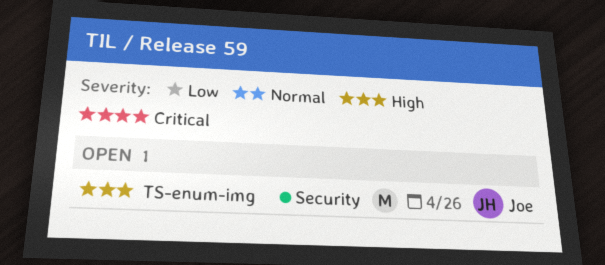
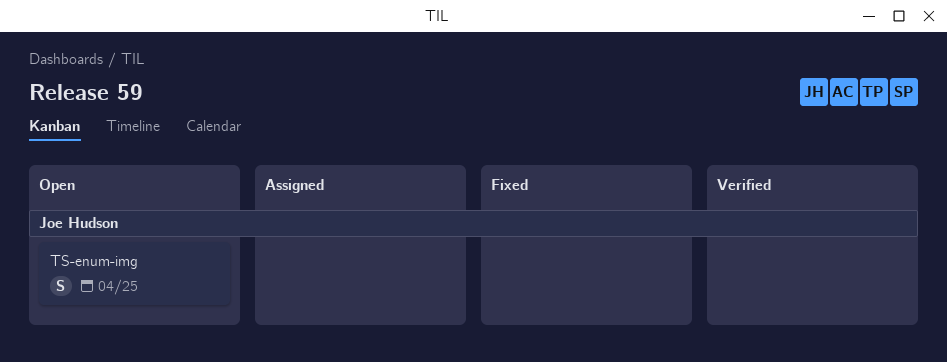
TS-enum-img, estimate: M -> S
TS-enum-img, due: Apr 26 -> Apr 25

